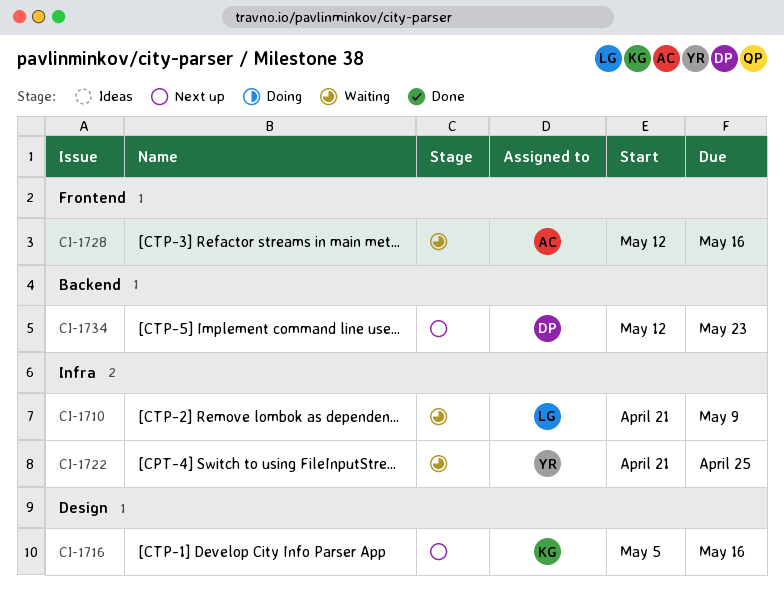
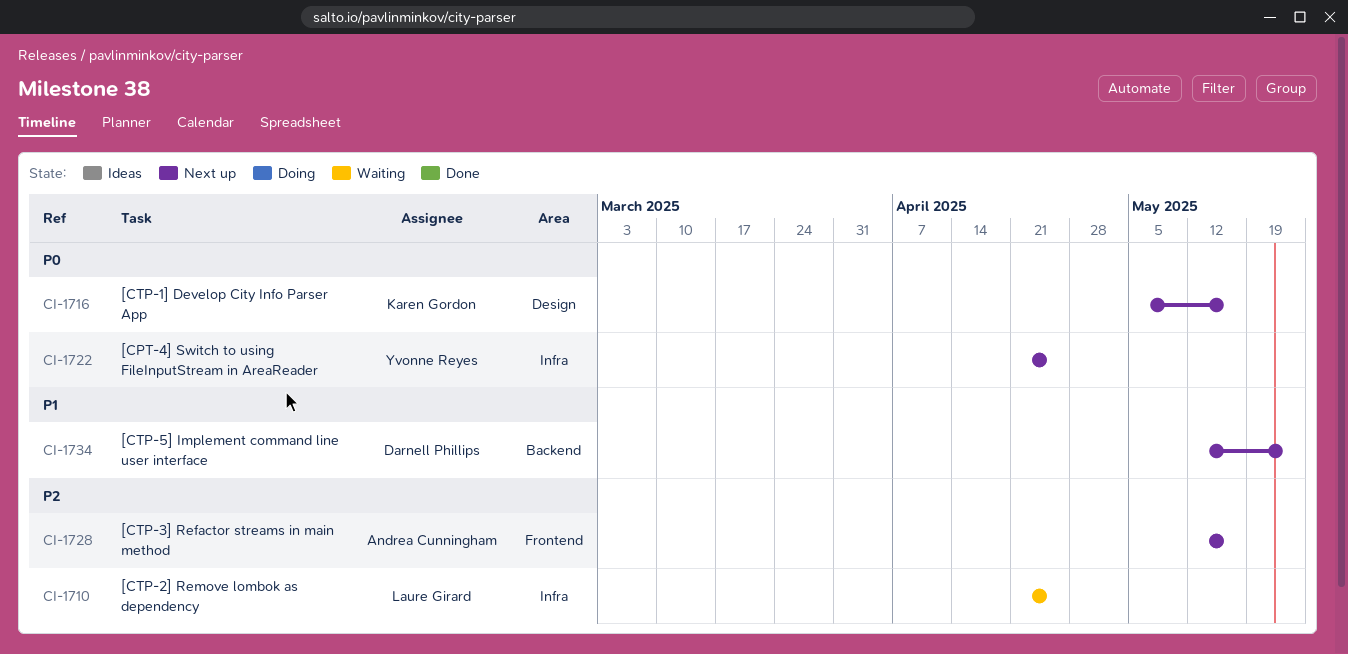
CI-1710, due: May 9 -> Apr 25
CI-1722, status: Waiting -> Next up
CI-1728, status: Waiting -> Next up

